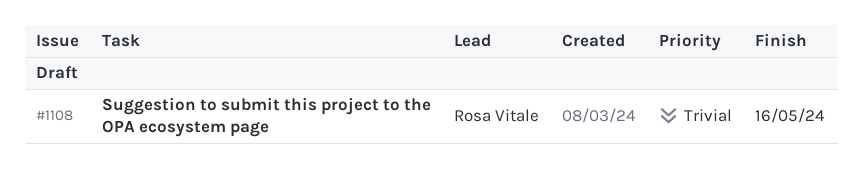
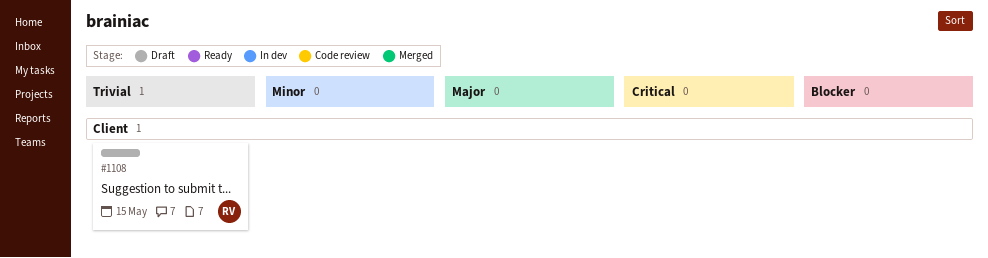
#1108, due: May 16 -> May 15

